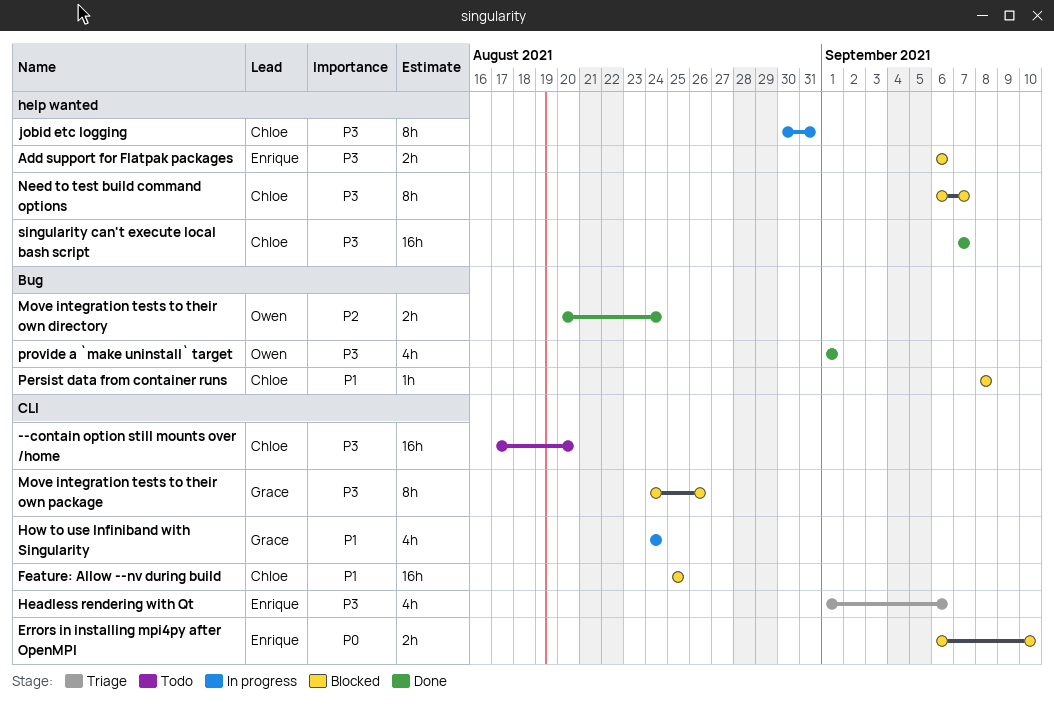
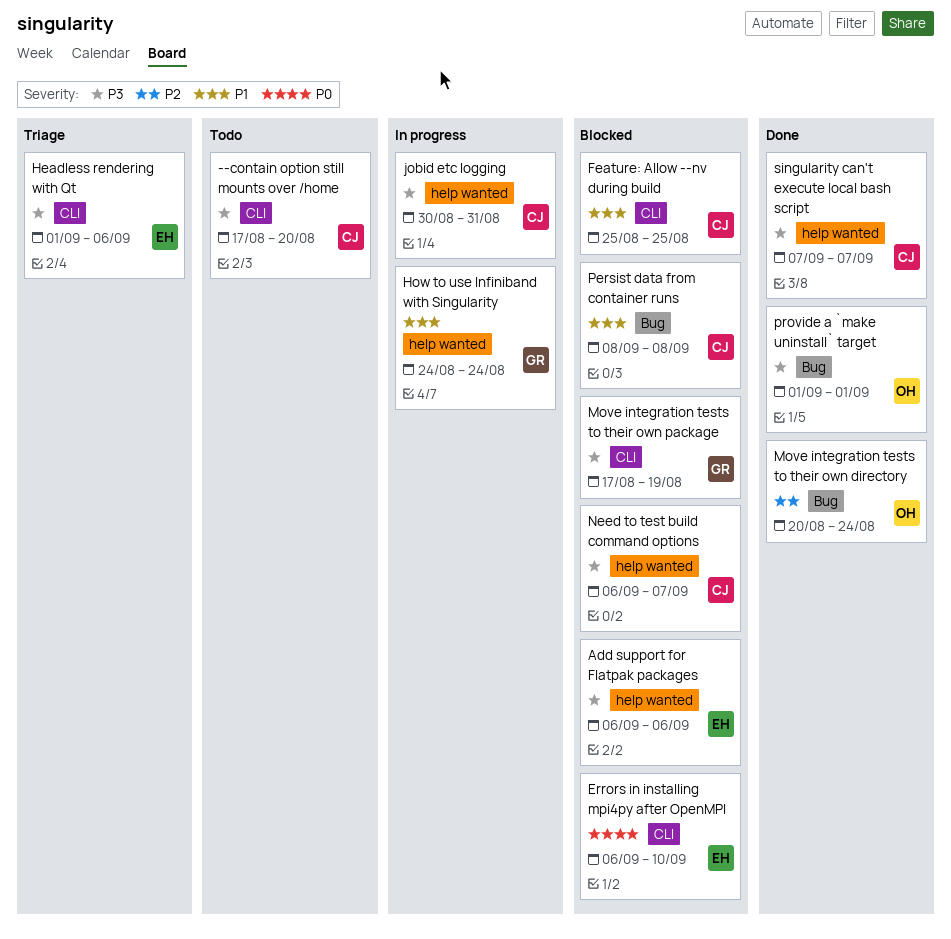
How to use Infiniband with Singularity, label: CLI -> help wanted
Move integration tests to their own package, start: Aug 24 -> Aug 17
Move integration tests to their own package, due: Aug 26 -> Aug 19

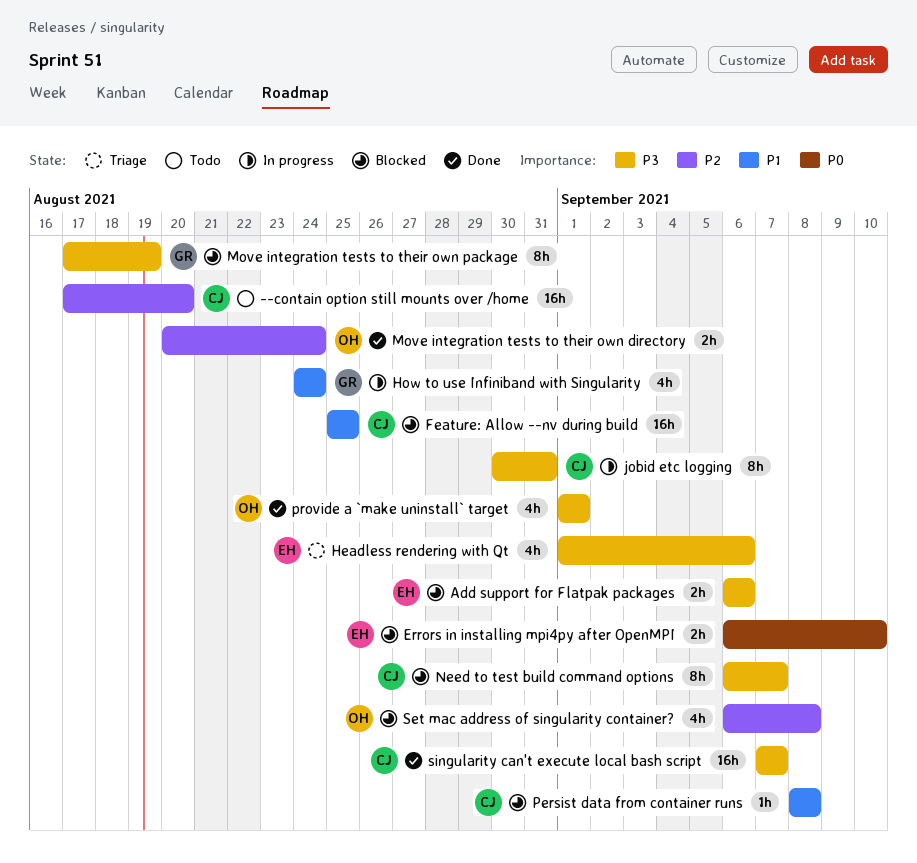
--contain option still mounts over /home, priority: P3 -> P2
Set mac address of singularity container?: none -> present

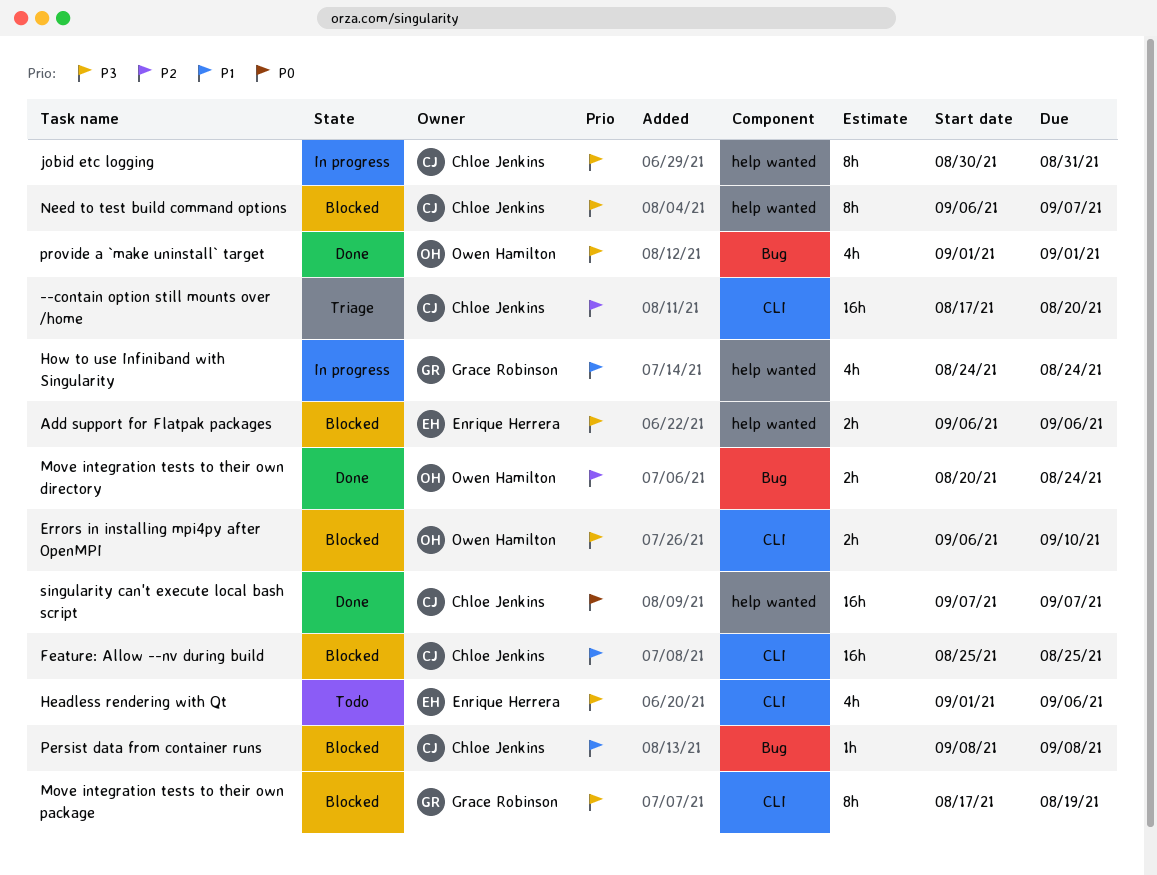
--contain option still mounts over /home, status: Todo -> Triage
Errors in installing mpi4py after OpenMPI, owner: Enrique Herrera -> Owen Hamilton
Errors in installing mpi4py after OpenMPI, priority: P0 -> P3
Headless rendering with Qt, status: Triage -> Todo
Set mac address of singularity container?: present -> none
singularity can't execute local bash script, priority: P3 -> P0

